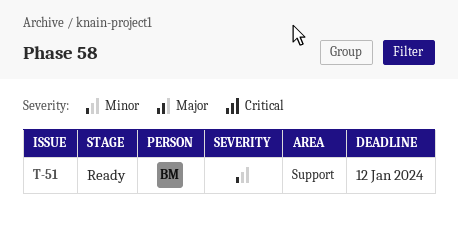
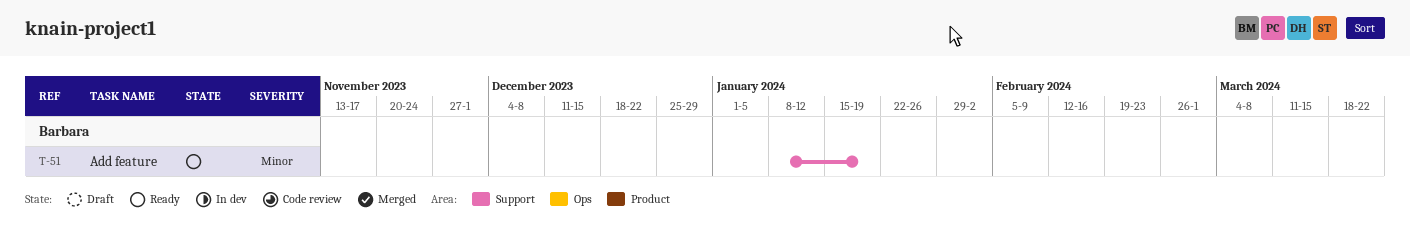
T-51, due: Jan 12 -> Jan 19

